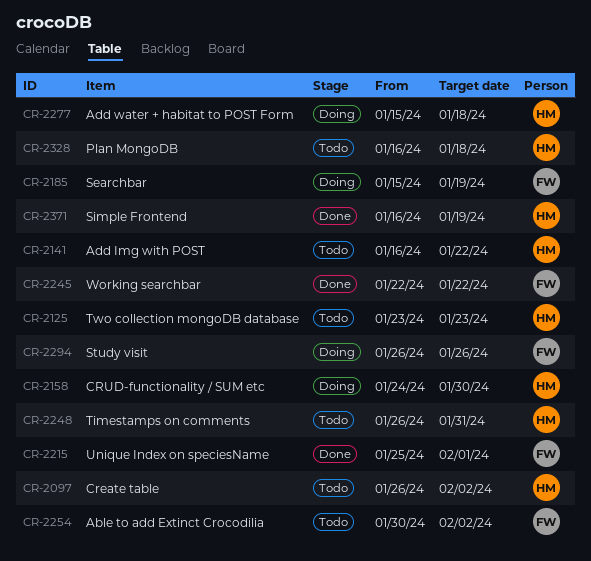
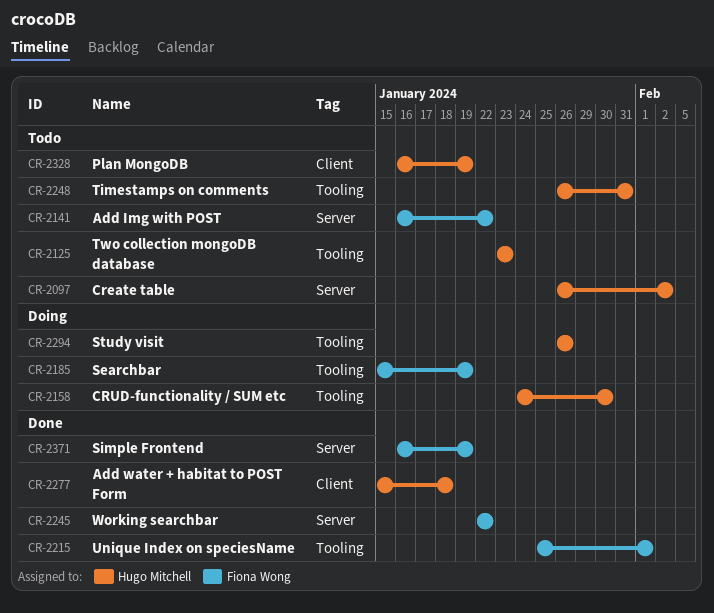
CR-2141, owner: Hugo Mitchell -> Fiona Wong
CR-2254: present -> none
CR-2277, status: Doing -> Done
CR-2294, owner: Fiona Wong -> Hugo Mitchell
CR-2328, due: Jan 18 -> Jan 19
CR-2371, owner: Hugo Mitchell -> Fiona Wong

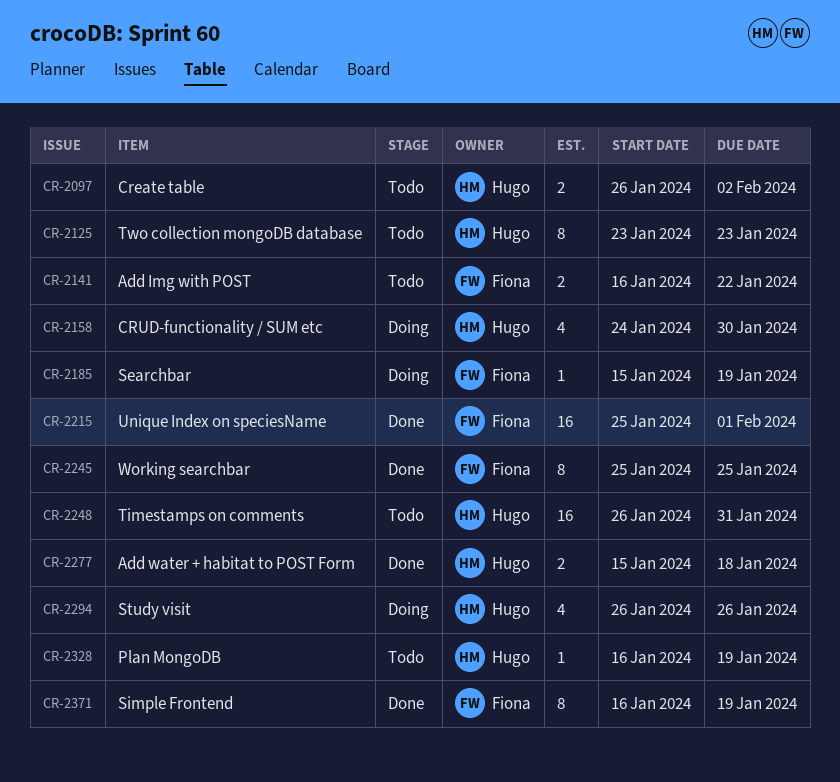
CR-2245, start: Jan 22 -> Jan 25
CR-2245, due: Jan 22 -> Jan 25

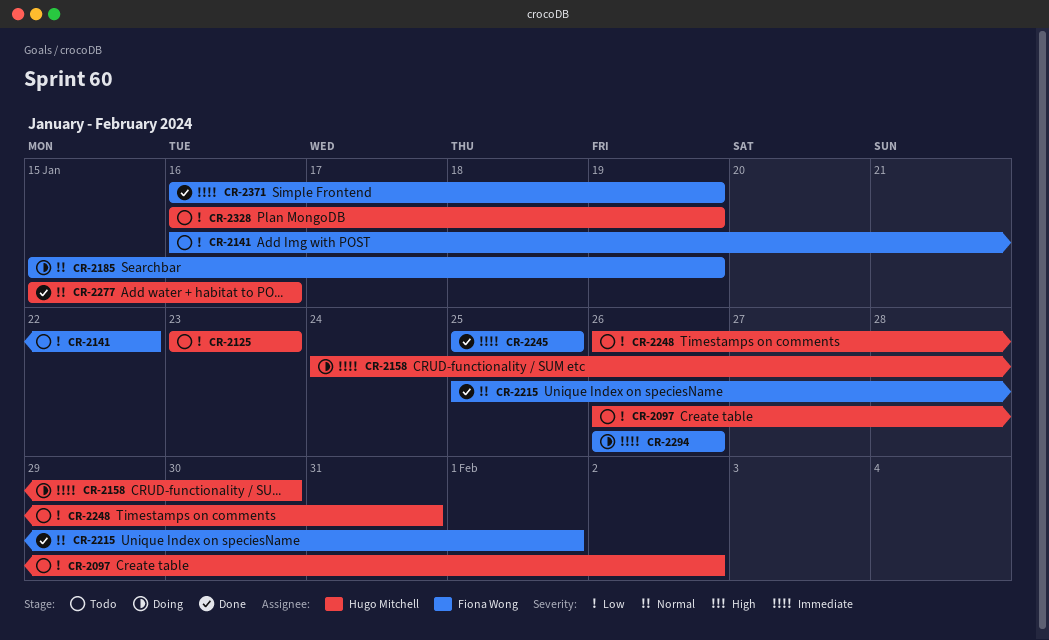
CR-2277, due: Jan 18 -> Jan 16
CR-2294, owner: Hugo Mitchell -> Fiona Wong

